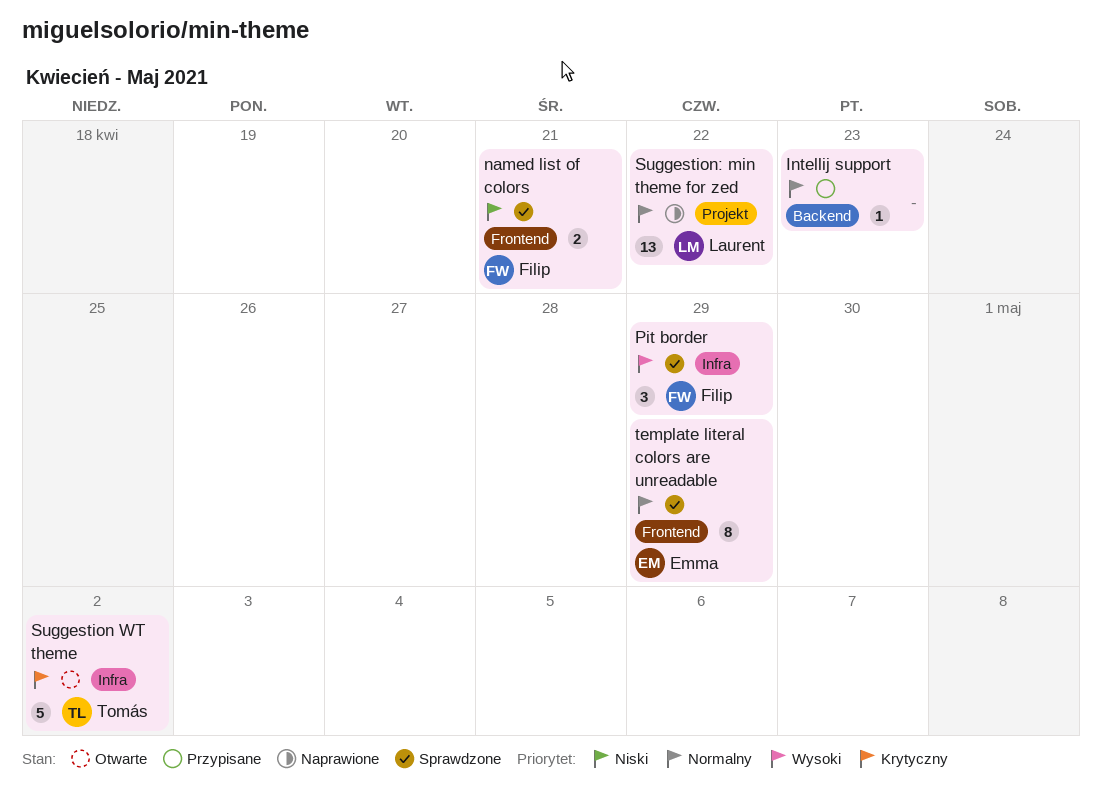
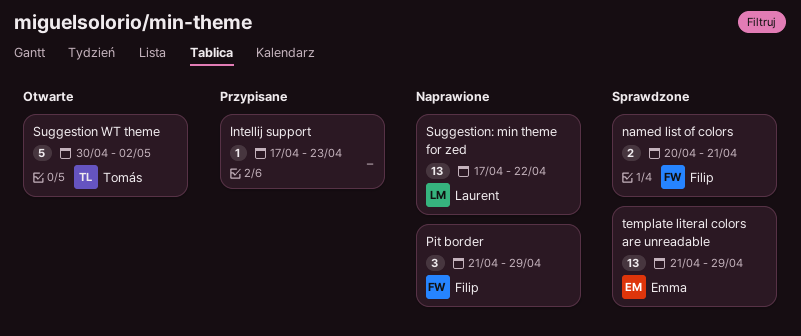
Pit border, status: Sprawdzone -> Naprawione
template literal colors are unreadable, estimate: 8 -> 13

